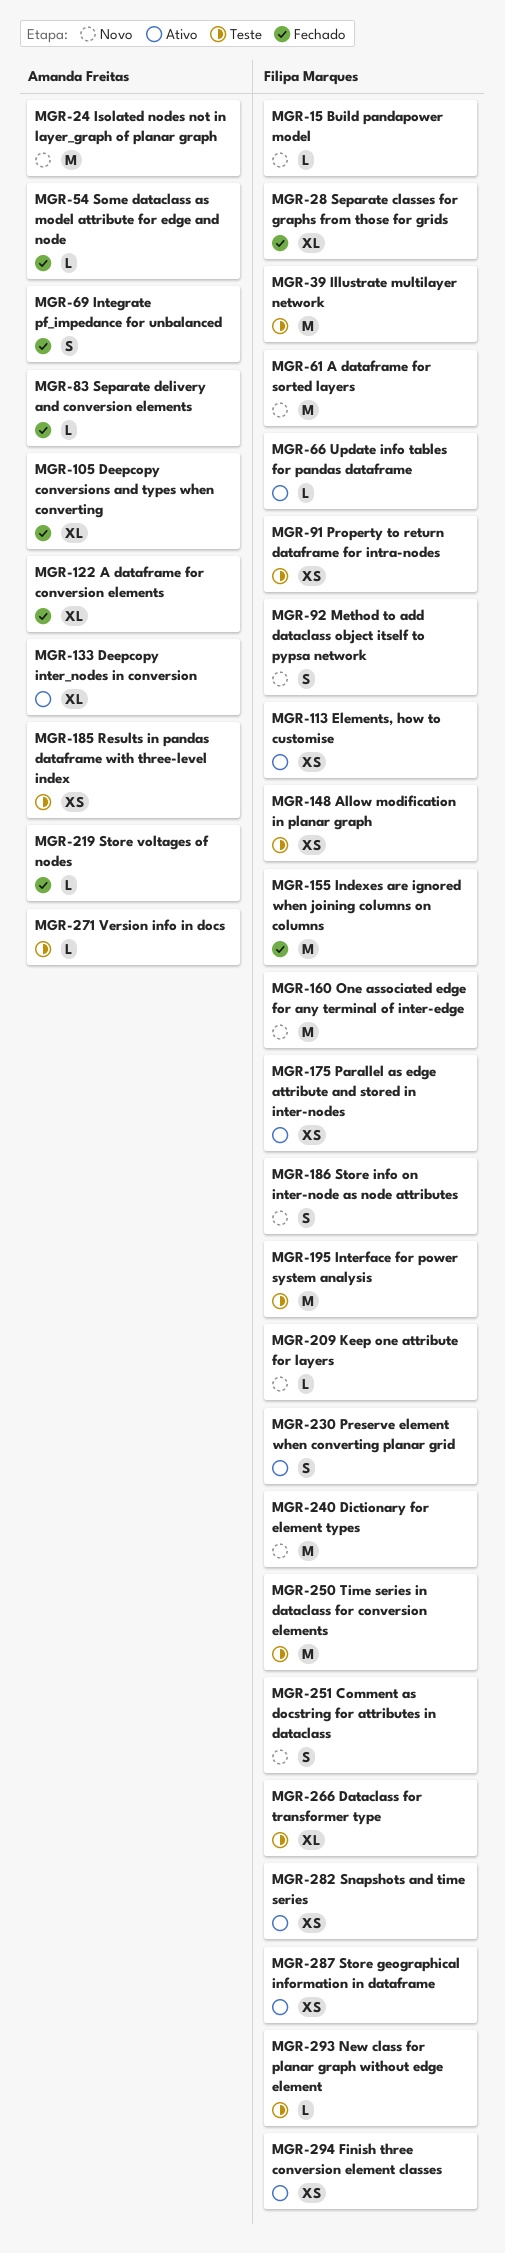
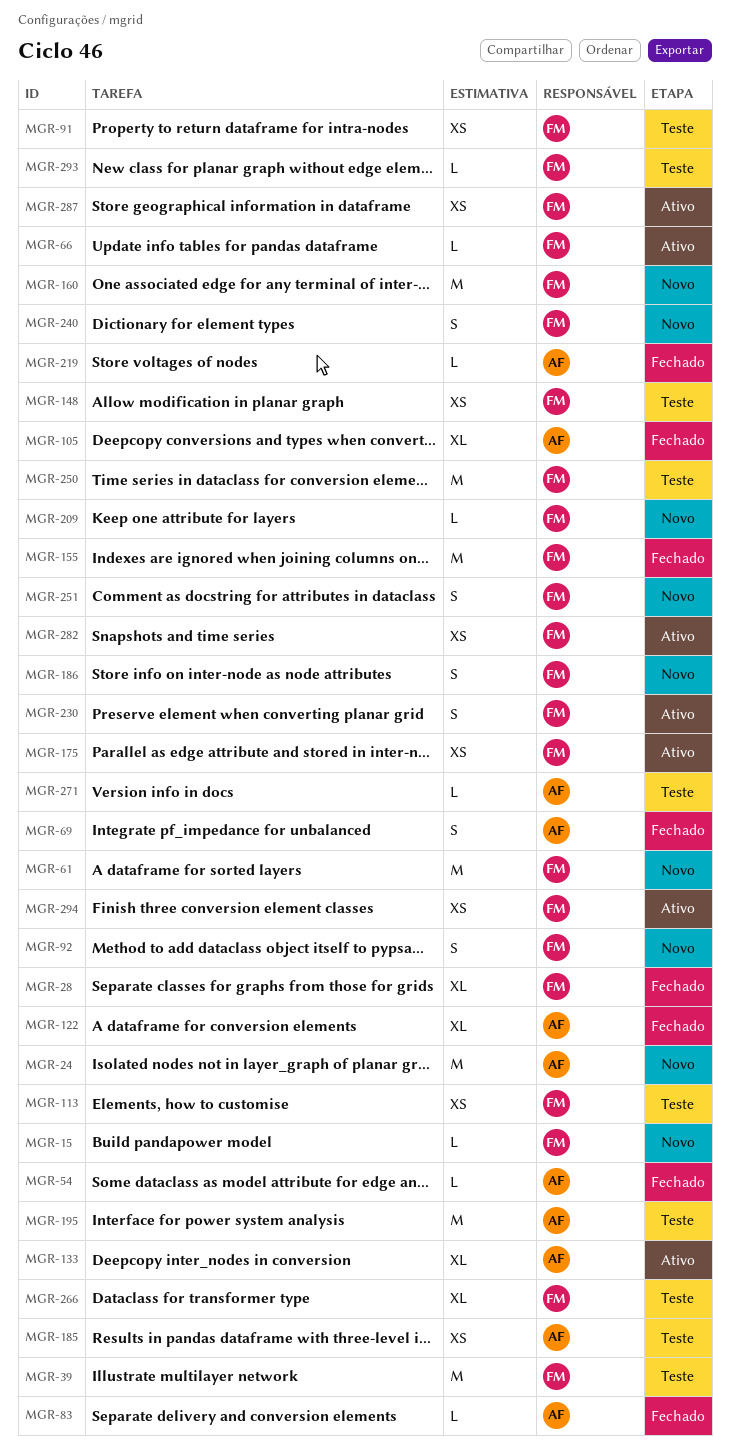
MGR-113, status: Ativo -> Teste
MGR-195, owner: Filipa Marques -> Amanda Freitas
MGR-240, estimate: M -> S

